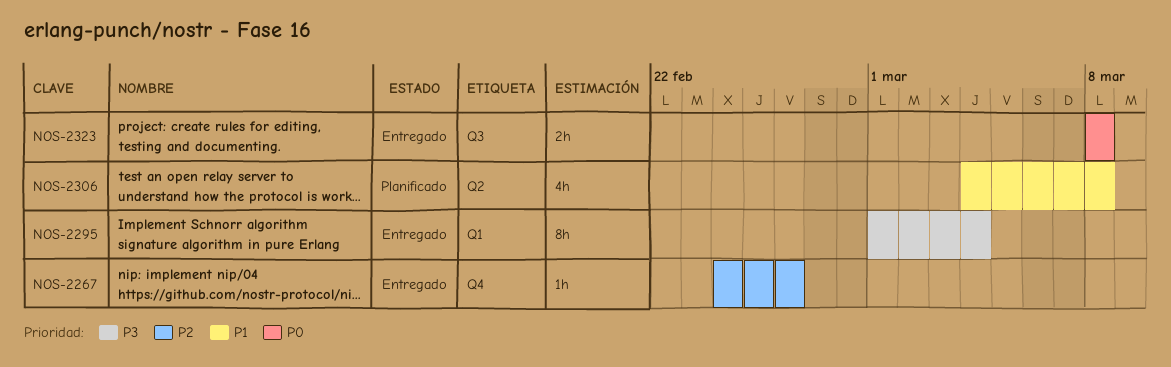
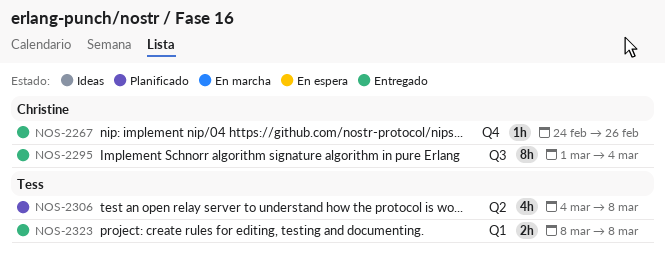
NOS-2295, label: Q1 -> Q3
NOS-2323, label: Q3 -> Q1

